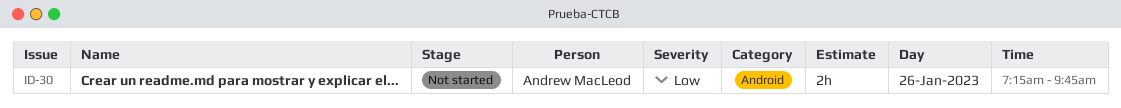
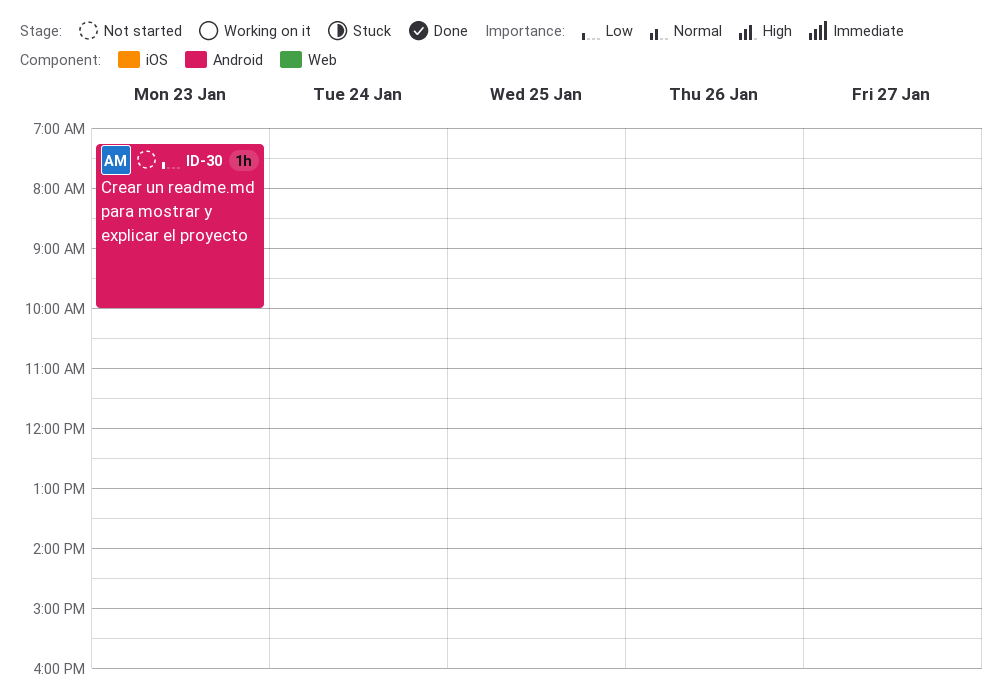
ID-30, estimate: 2h -> 1h
ID-30, day: Jan 26 -> Jan 23
ID-30, ends: 09:45 -> 10:00

